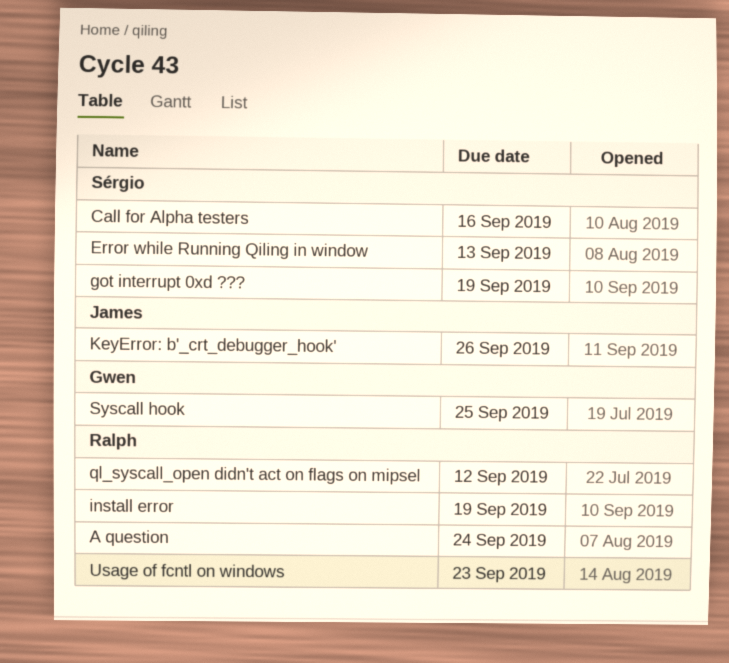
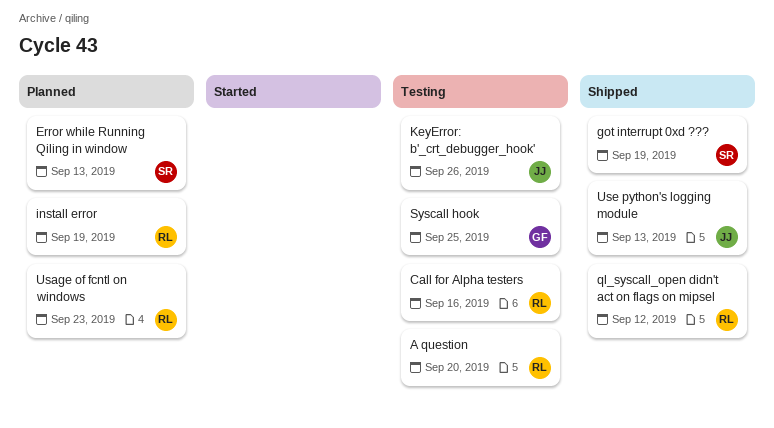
A question, due: Sep 24 -> Sep 20
Call for Alpha testers, owner: Sérgio -> Ralph
Use python's logging module: none -> present

